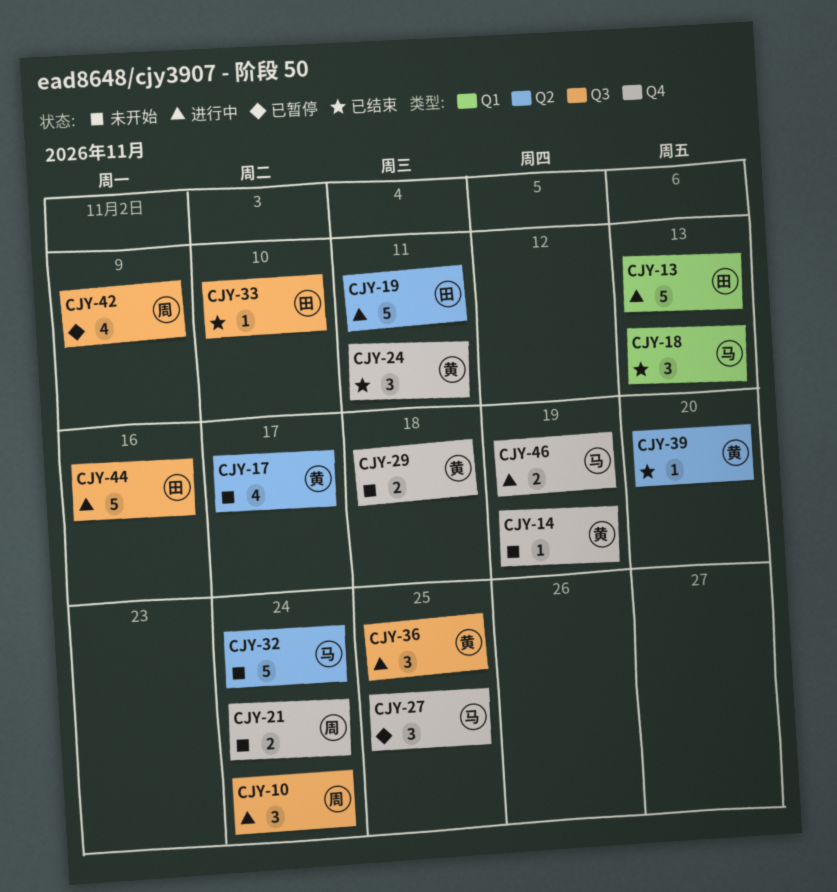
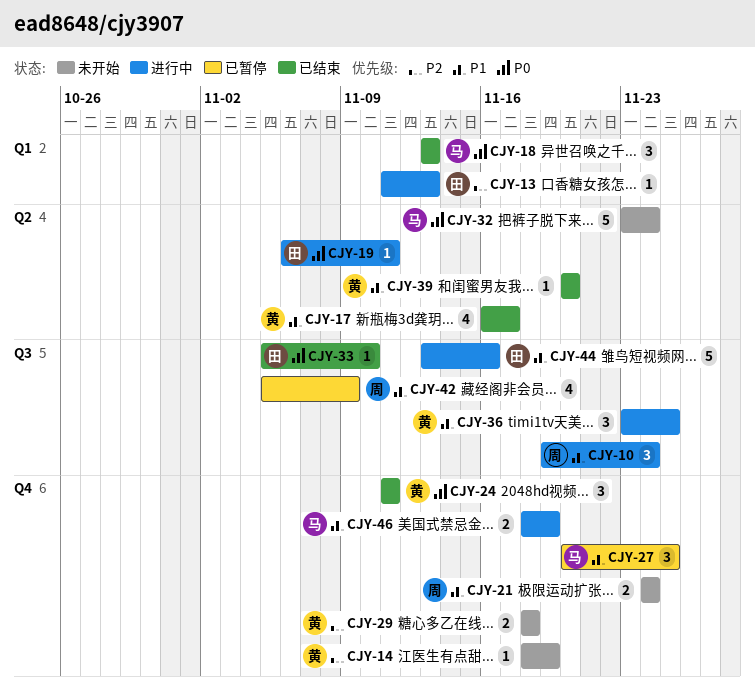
CJY-13, estimate: 5 -> 1
CJY-17, status: 未开始 -> 已结束
CJY-19, estimate: 5 -> 1

